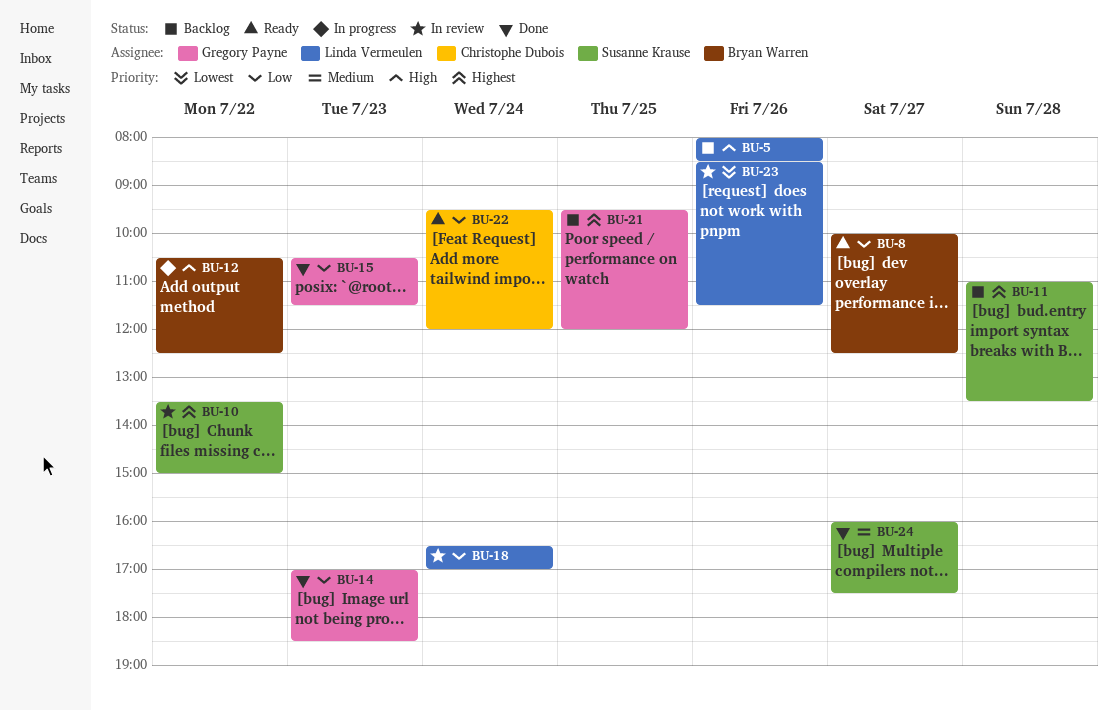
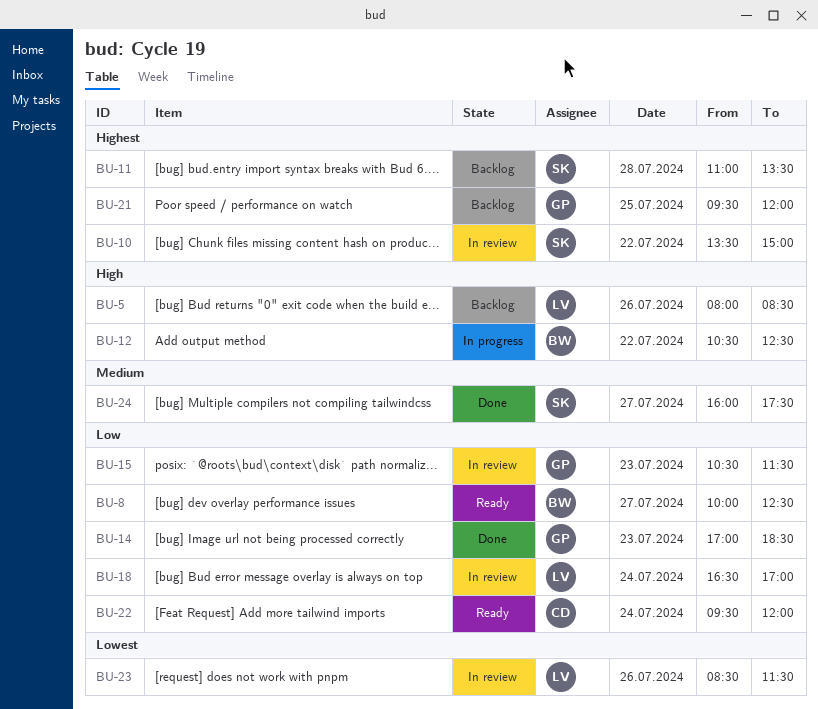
BU-15, status: Done -> In review

